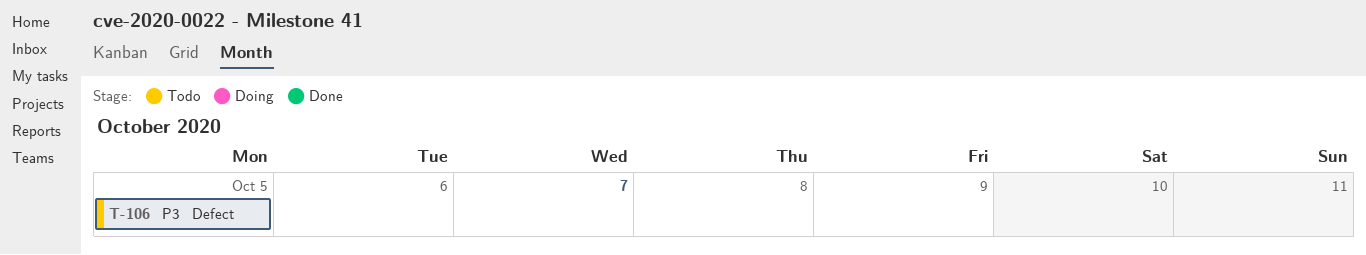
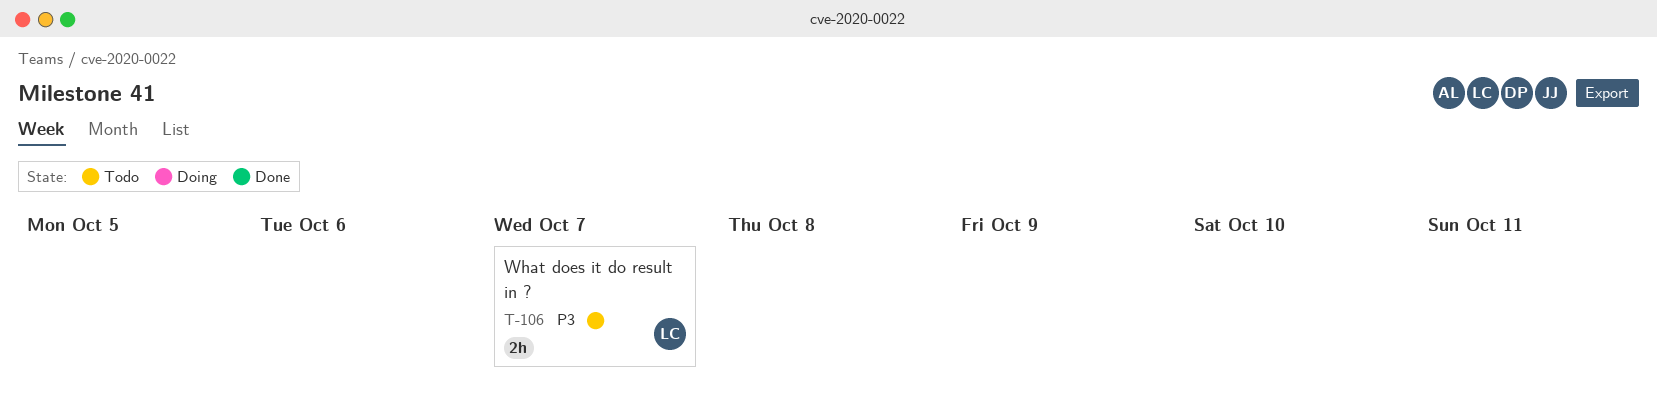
T-106, due: Oct 5 -> Oct 7

